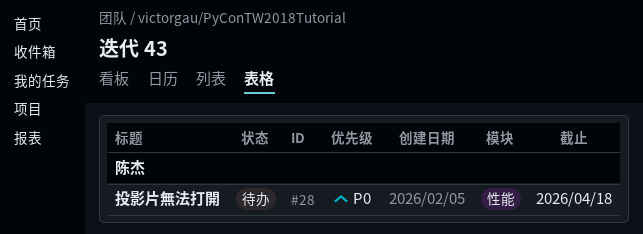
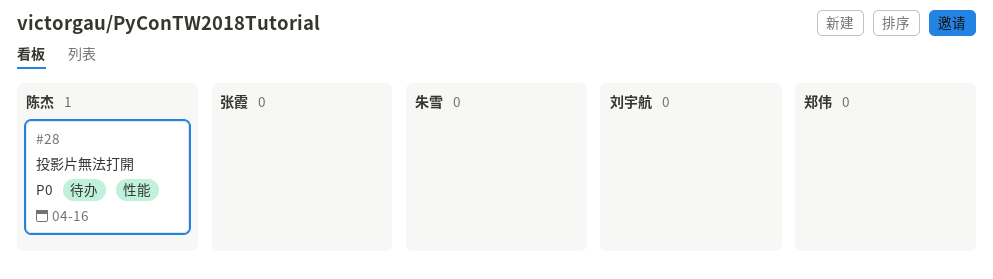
#28, due: Apr 18 -> Apr 16

